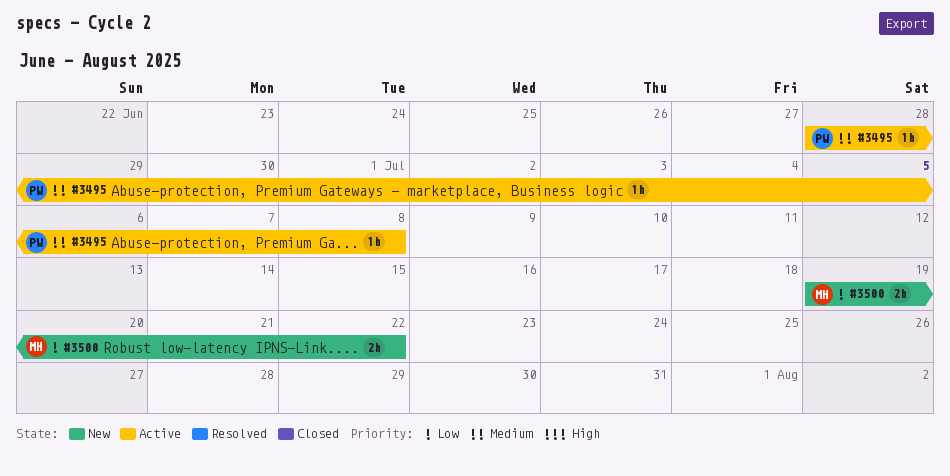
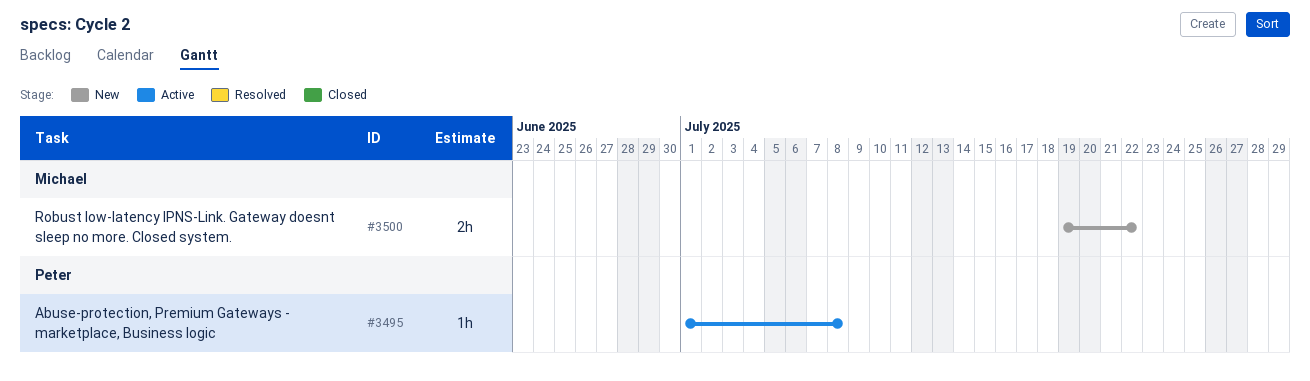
#3495, start: Jun 28 -> Jul 1

